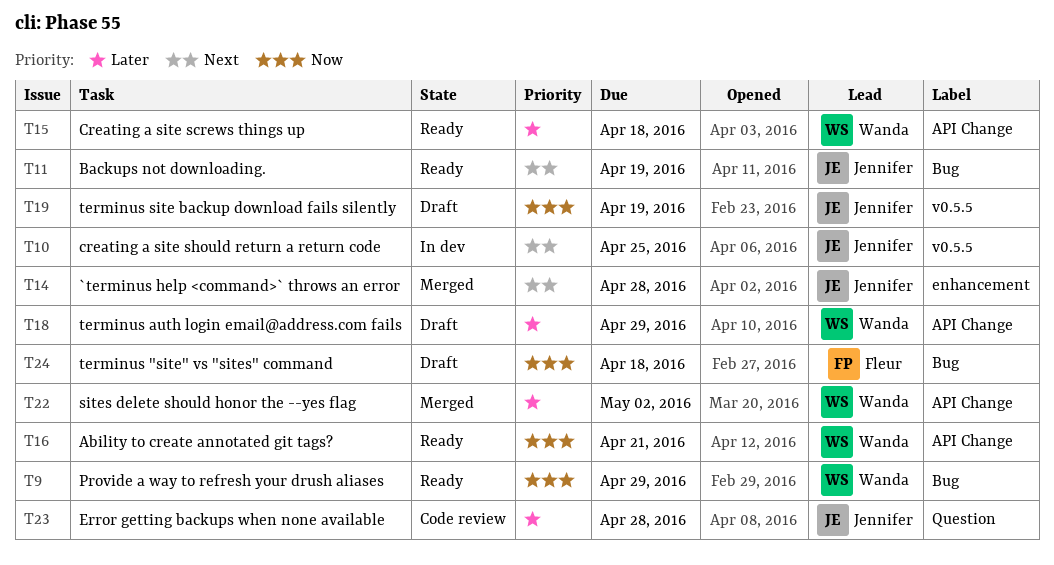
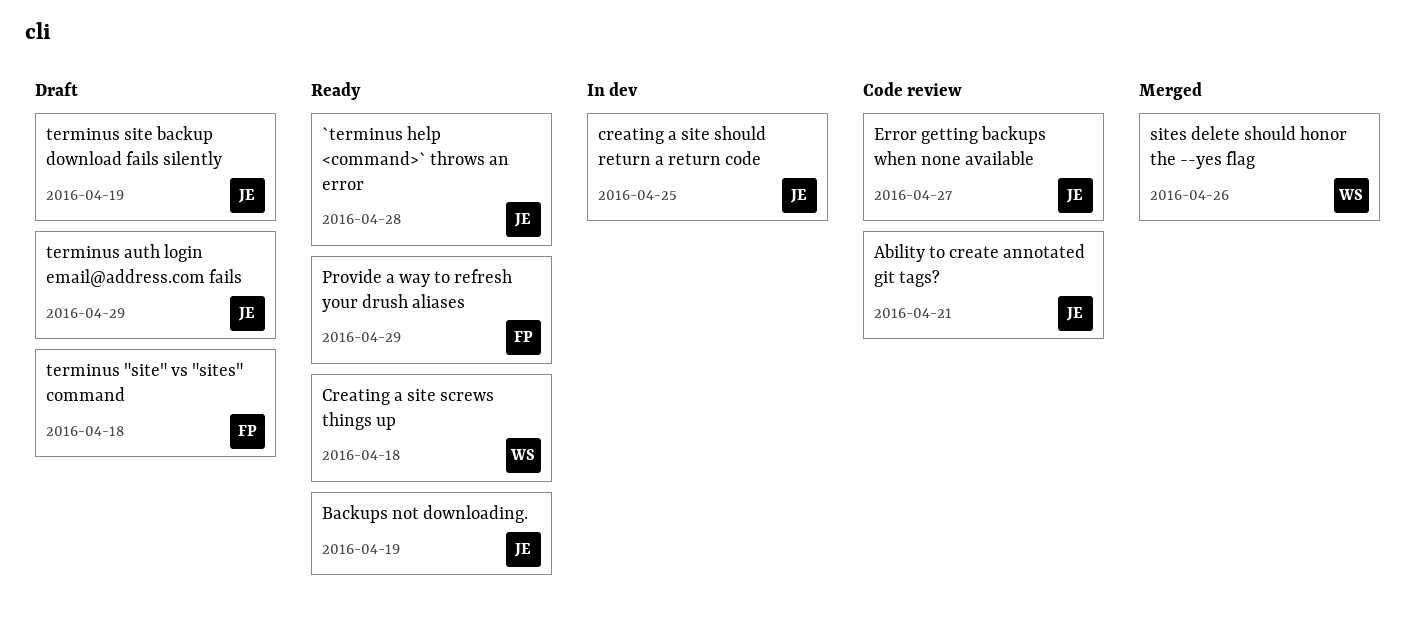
`terminus help <command>` throws an error, status: Merged -> Ready
Ability to create annotated git tags?, status: Ready -> Code review
Ability to create annotated git tags?, owner: Wanda -> Jennifer
Error getting backups when none available, due: Apr 28 -> Apr 27
Provide a way to refresh your drush aliases, owner: Wanda -> Fleur
sites delete should honor the --yes flag, due: May 2 -> Apr 26
terminus auth login email@address.com fails, owner: Wanda -> Jennifer

